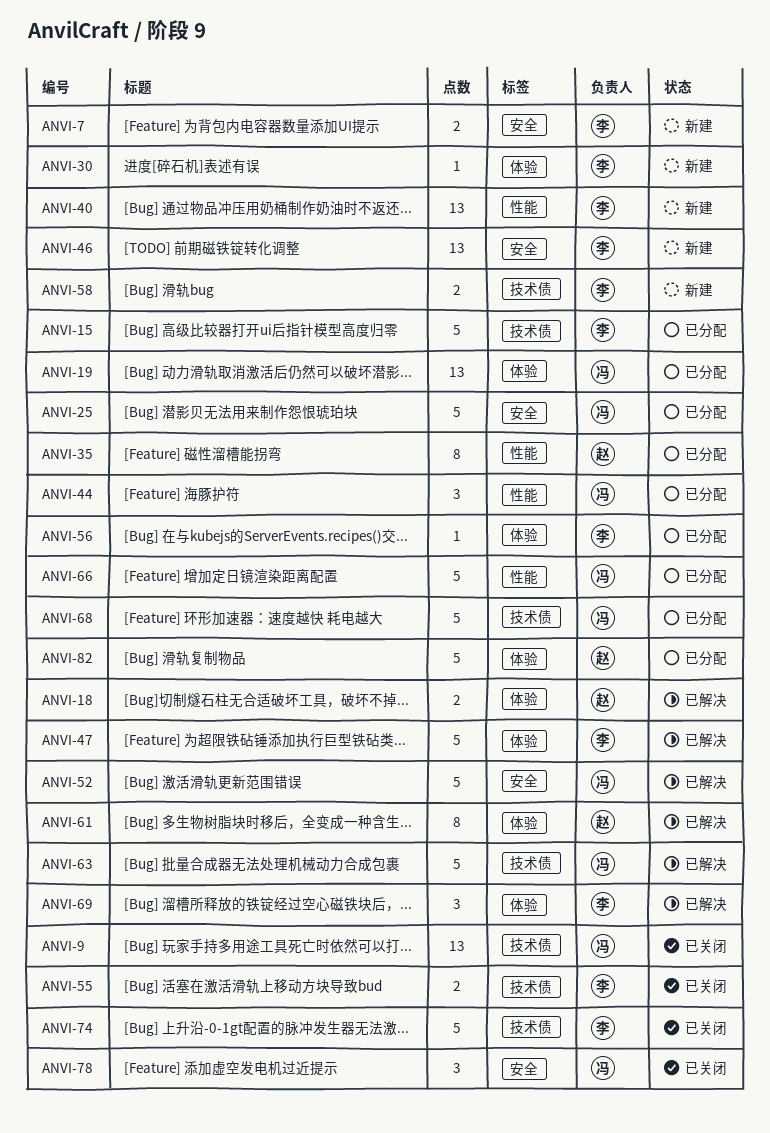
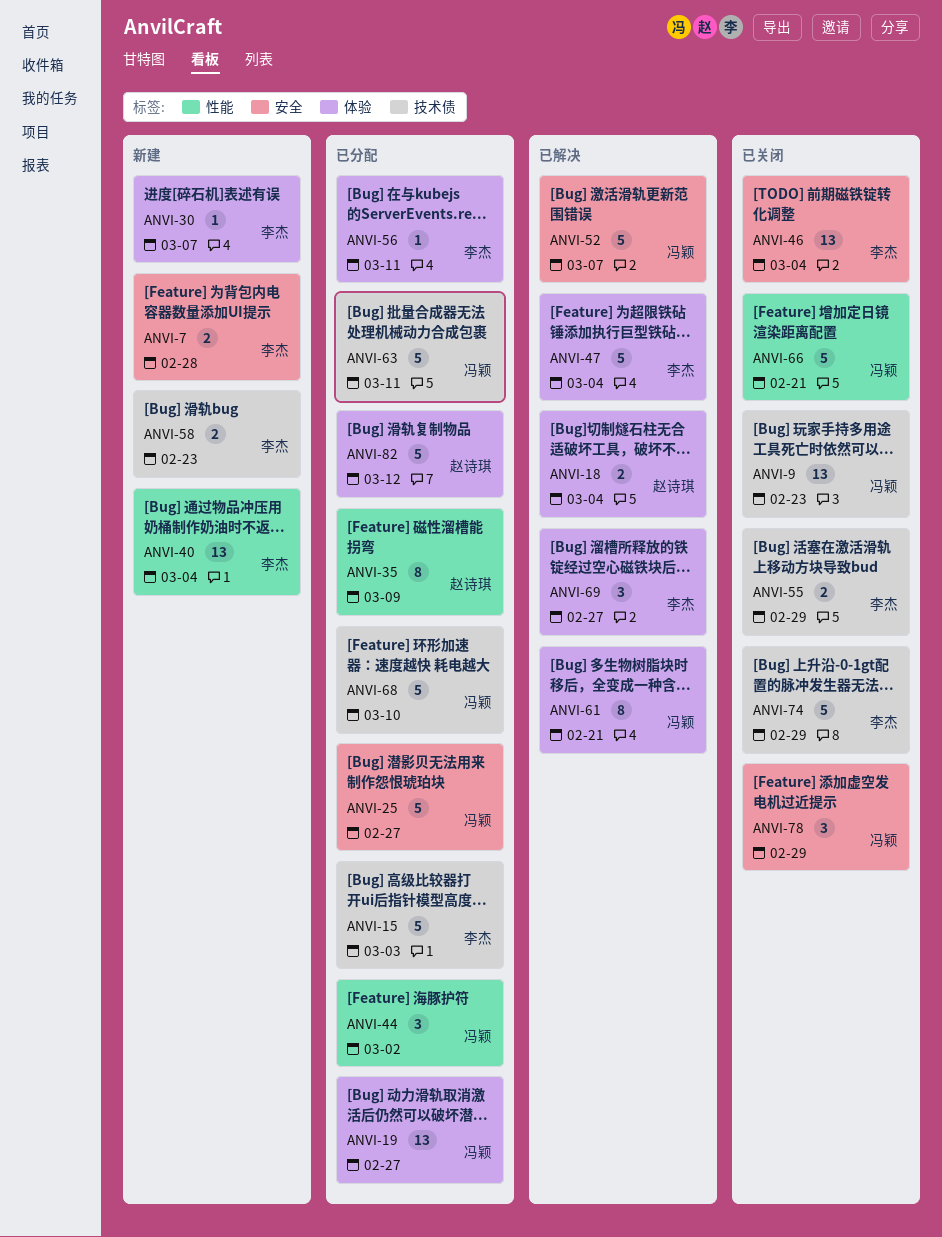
ANVI-46, status: 新建 -> 已关闭
ANVI-61, owner: 赵诗琪 -> 冯颖
ANVI-63, status: 已解决 -> 已分配
ANVI-66, status: 已分配 -> 已关闭

